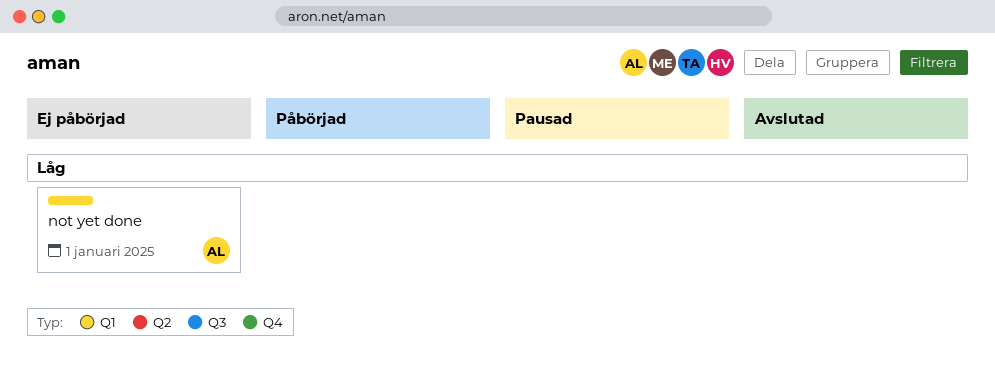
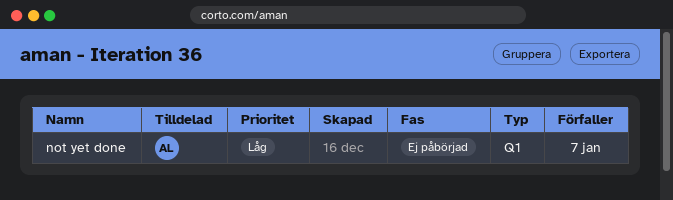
not yet done, due: Jan 1 -> Jan 7

